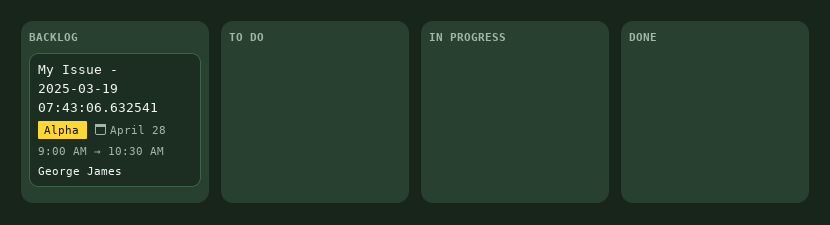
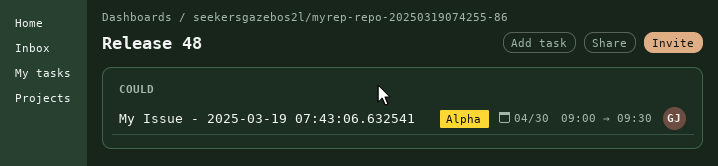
My Issue - 2025-03-19 07:43:06.632541, day: Apr 28 -> Apr 30
My Issue - 2025-03-19 07:43:06.632541, ends: 10:30 -> 09:30

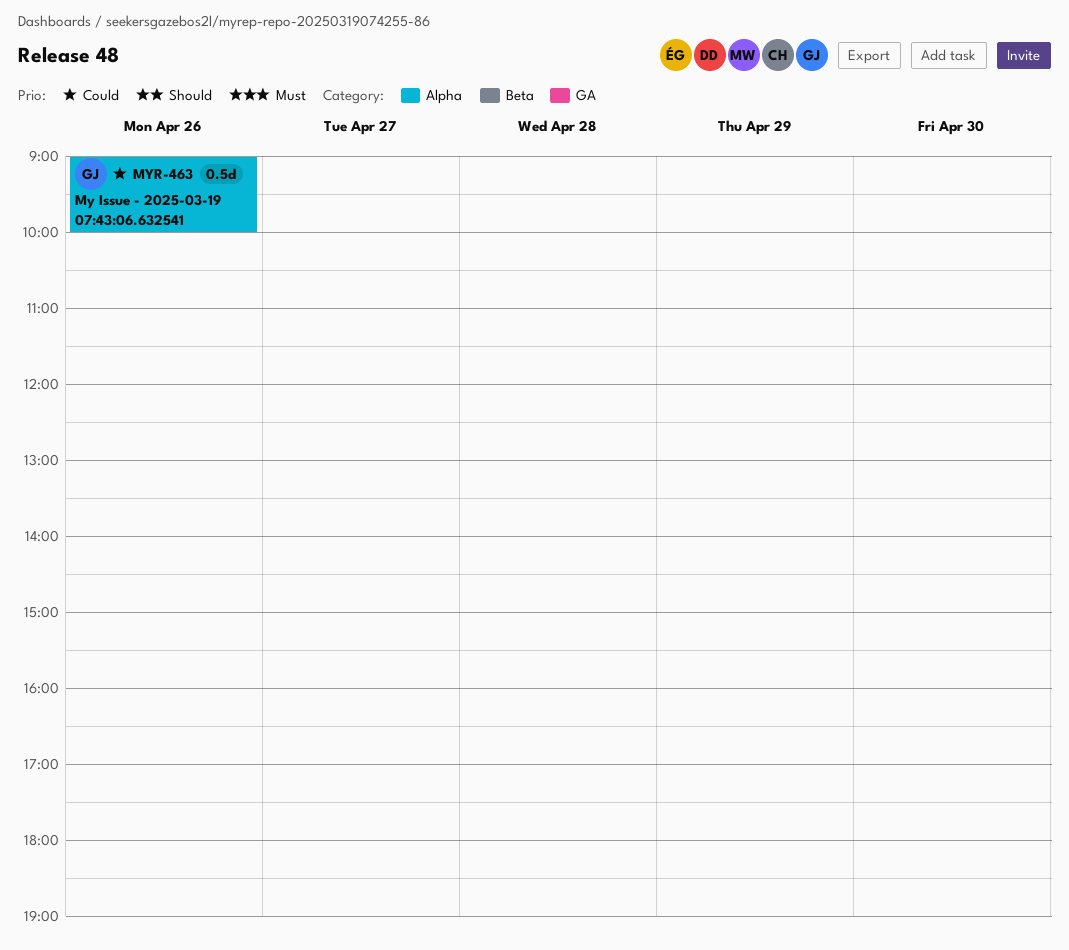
My Issue - 2025-03-19 07:43:06.632541, day: Apr 30 -> Apr 26
My Issue - 2025-03-19 07:43:06.632541, ends: 09:30 -> 10:00

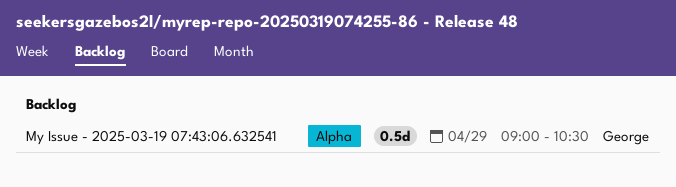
My Issue - 2025-03-19 07:43:06.632541, day: Apr 26 -> Apr 29
My Issue - 2025-03-19 07:43:06.632541, ends: 10:00 -> 10:30

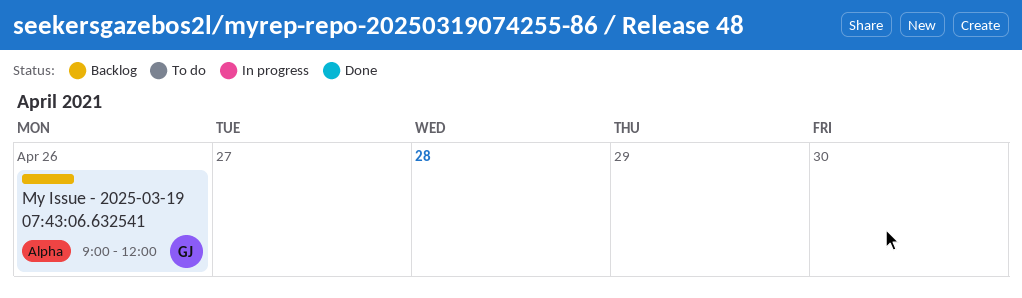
My Issue - 2025-03-19 07:43:06.632541, day: Apr 29 -> Apr 26
My Issue - 2025-03-19 07:43:06.632541, ends: 10:30 -> 12:00

